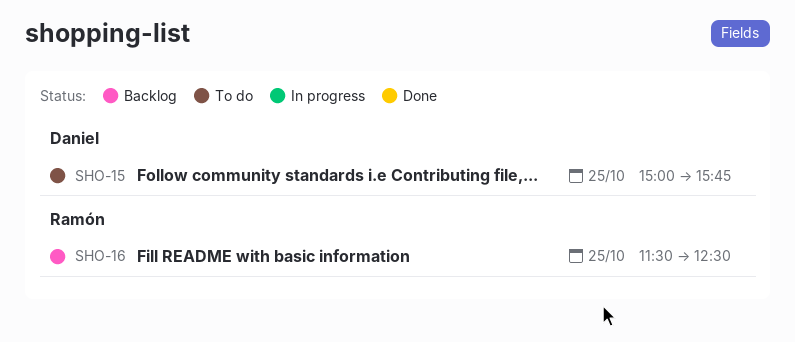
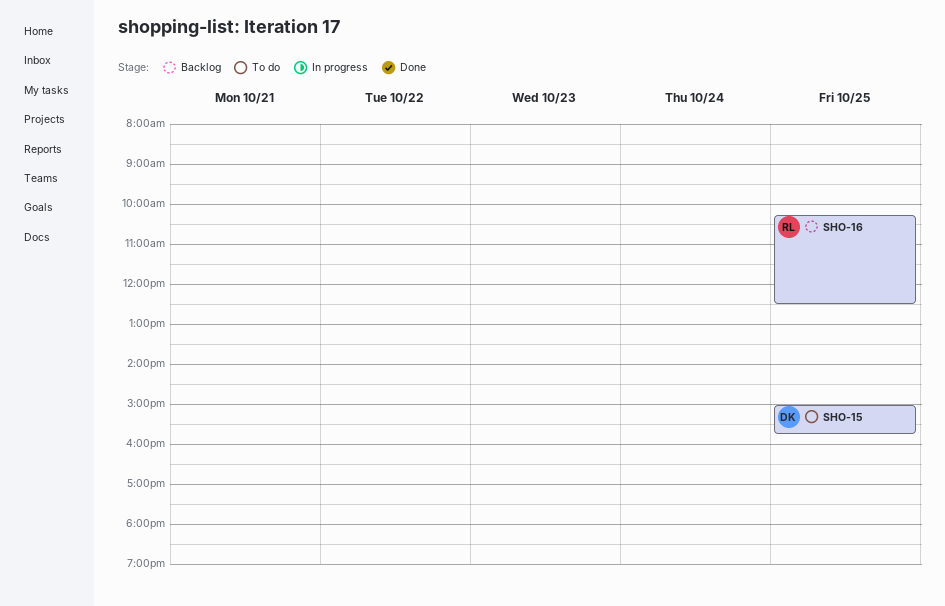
SHO-16, begins: 11:30 -> 10:15

